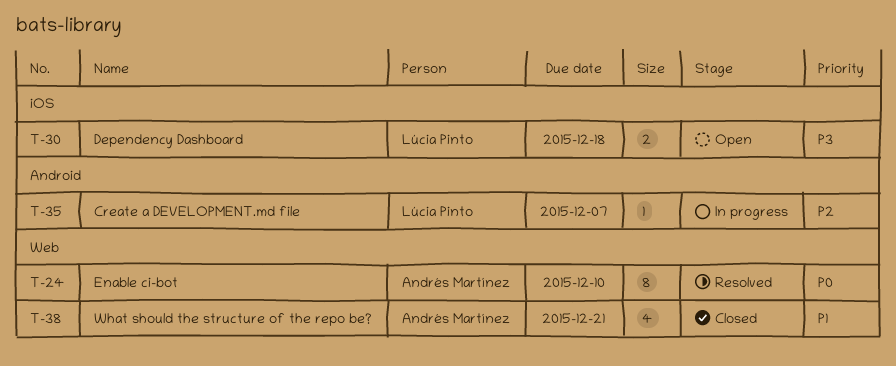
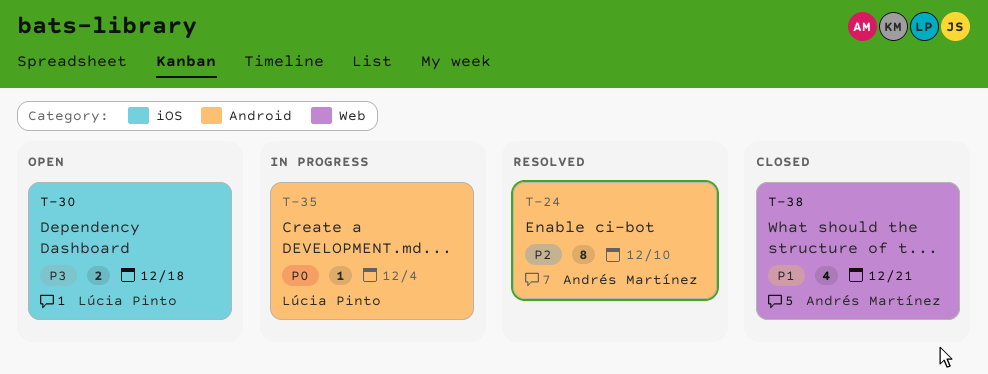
T-24, priority: P0 -> P2
T-24, label: Web -> Android
T-35, priority: P2 -> P0
T-35, due: Dec 7 -> Dec 4

